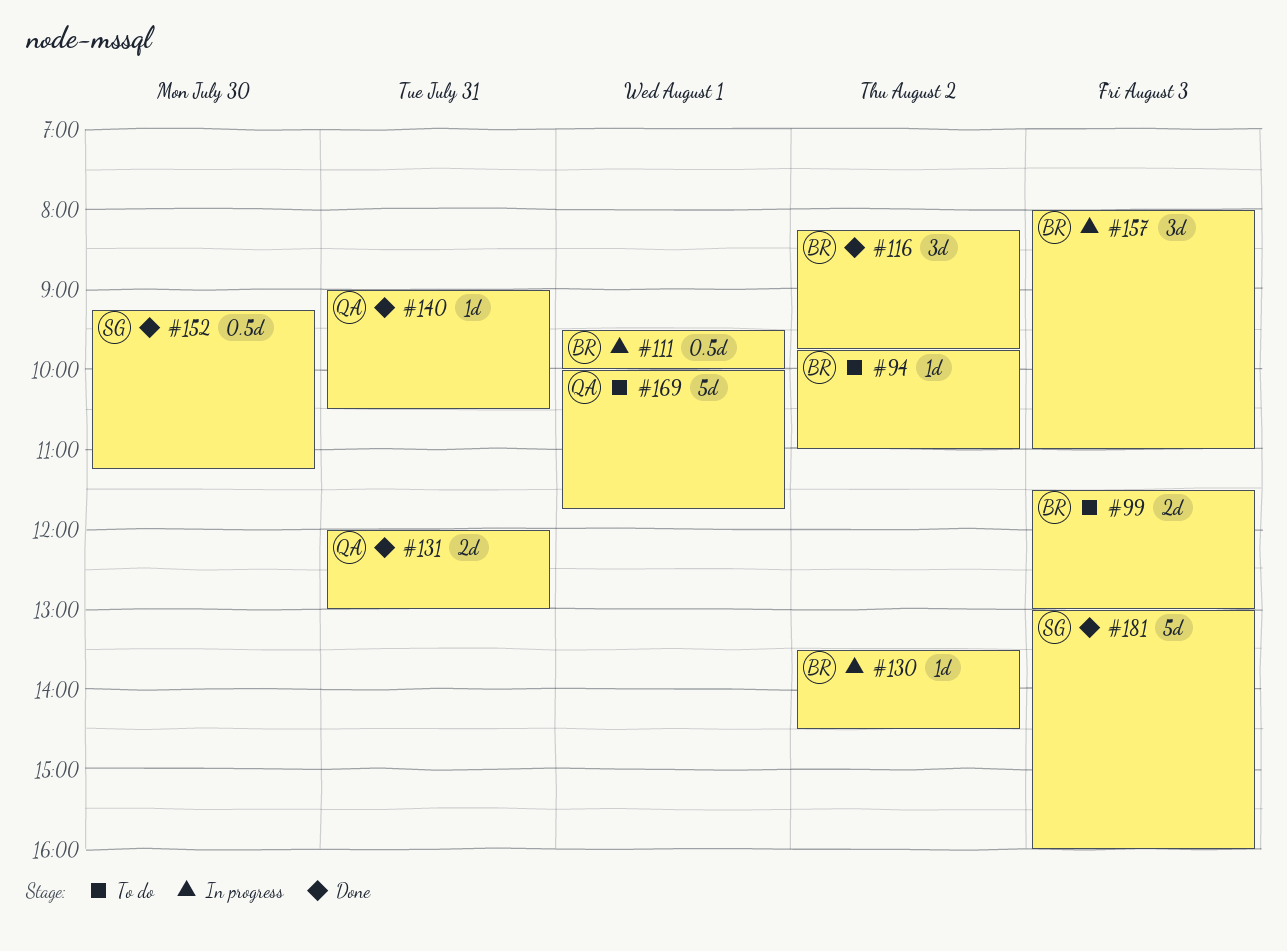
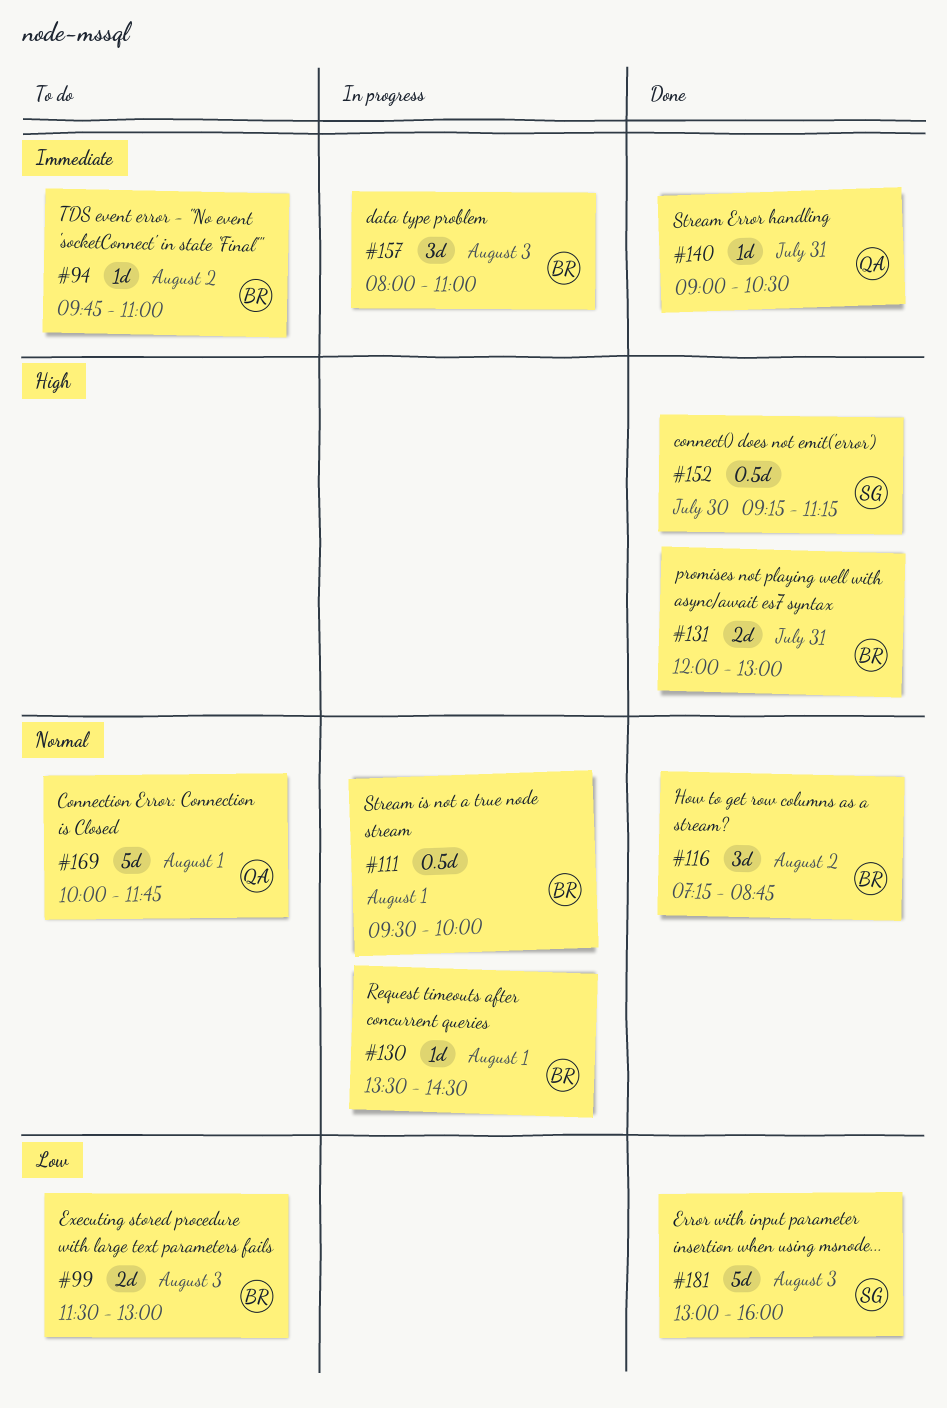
#116, begins: 08:15 -> 07:15
#116, ends: 09:45 -> 08:45
#130, day: Aug 2 -> Aug 1
#131, owner: QA -> BR

